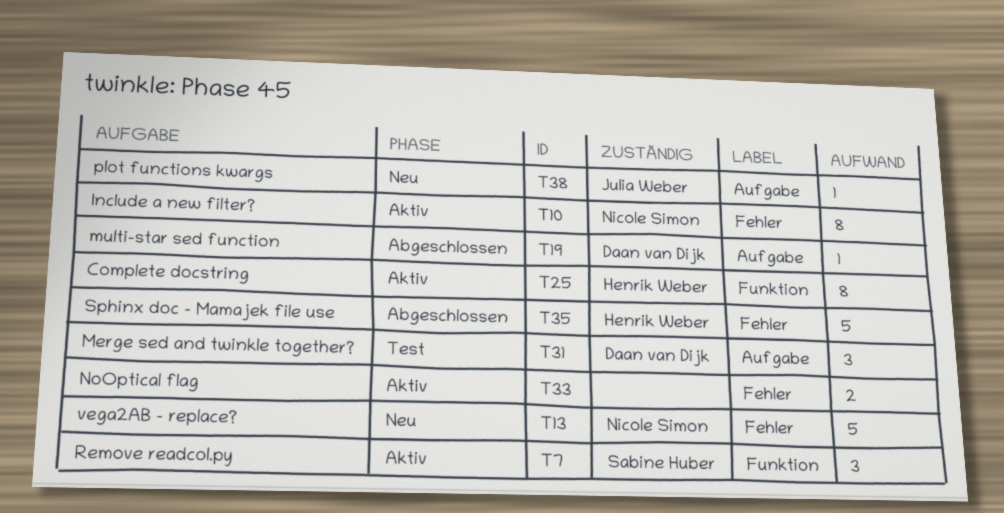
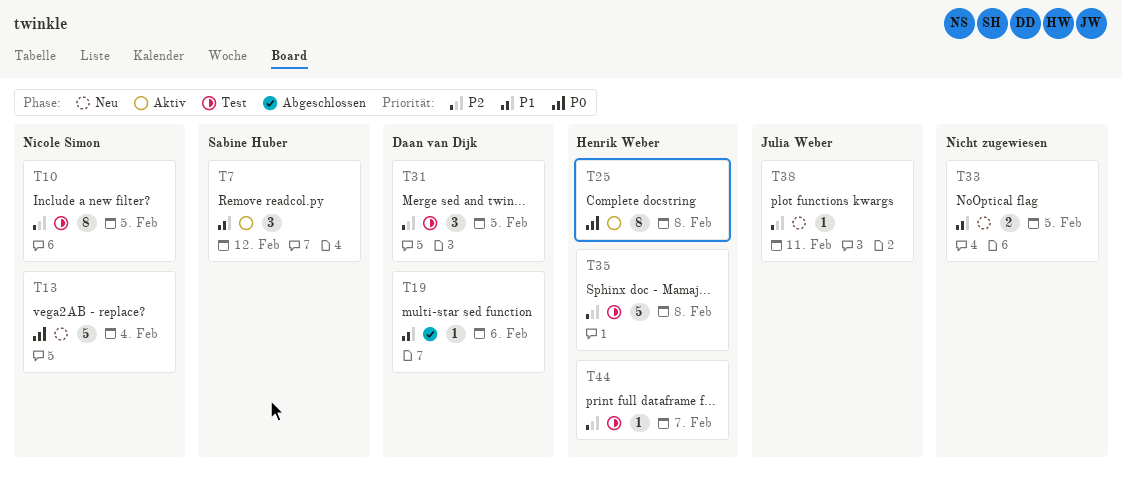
T10, status: Aktiv -> Test
T33, status: Aktiv -> Neu
T35, status: Abgeschlossen -> Test
T44: none -> present

